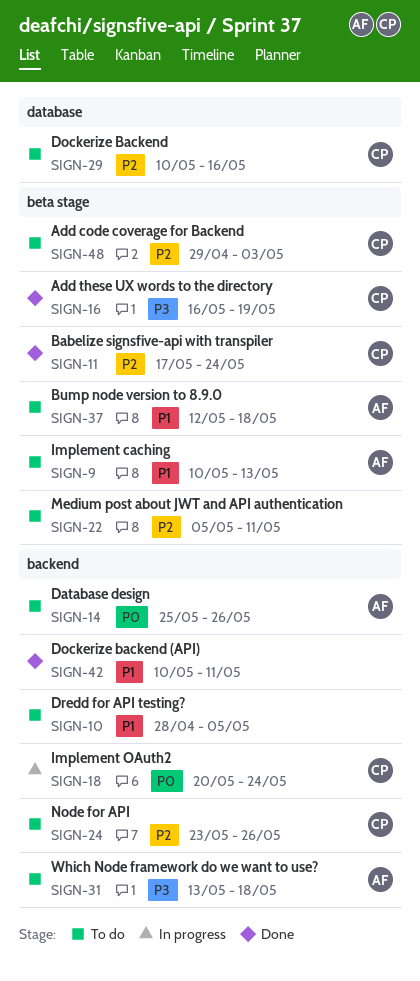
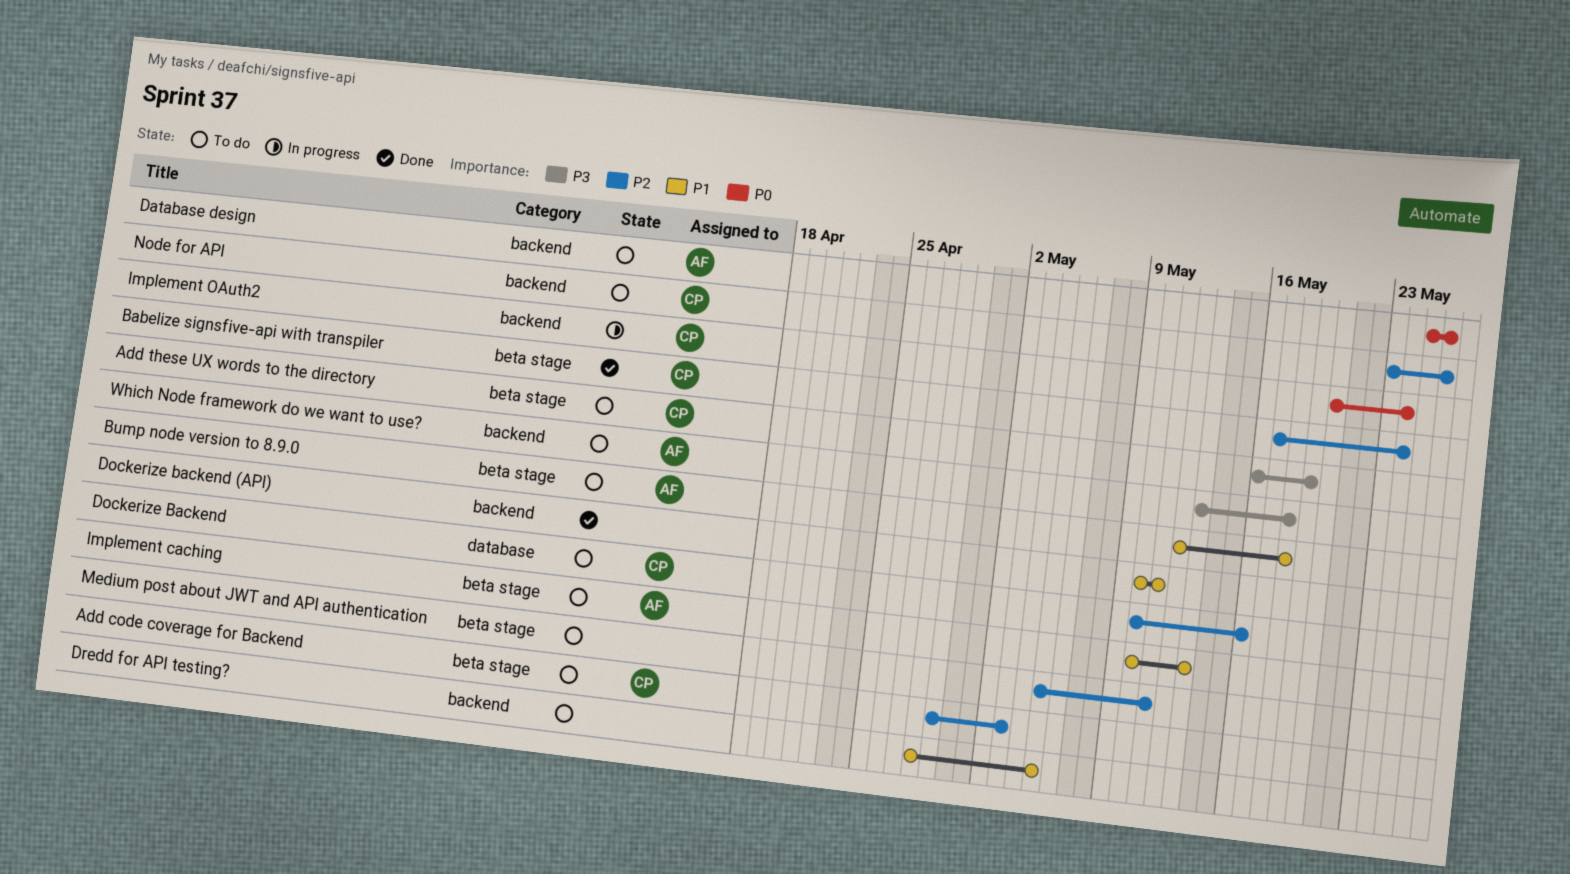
Add these UX words to the directory, status: Done -> To do

